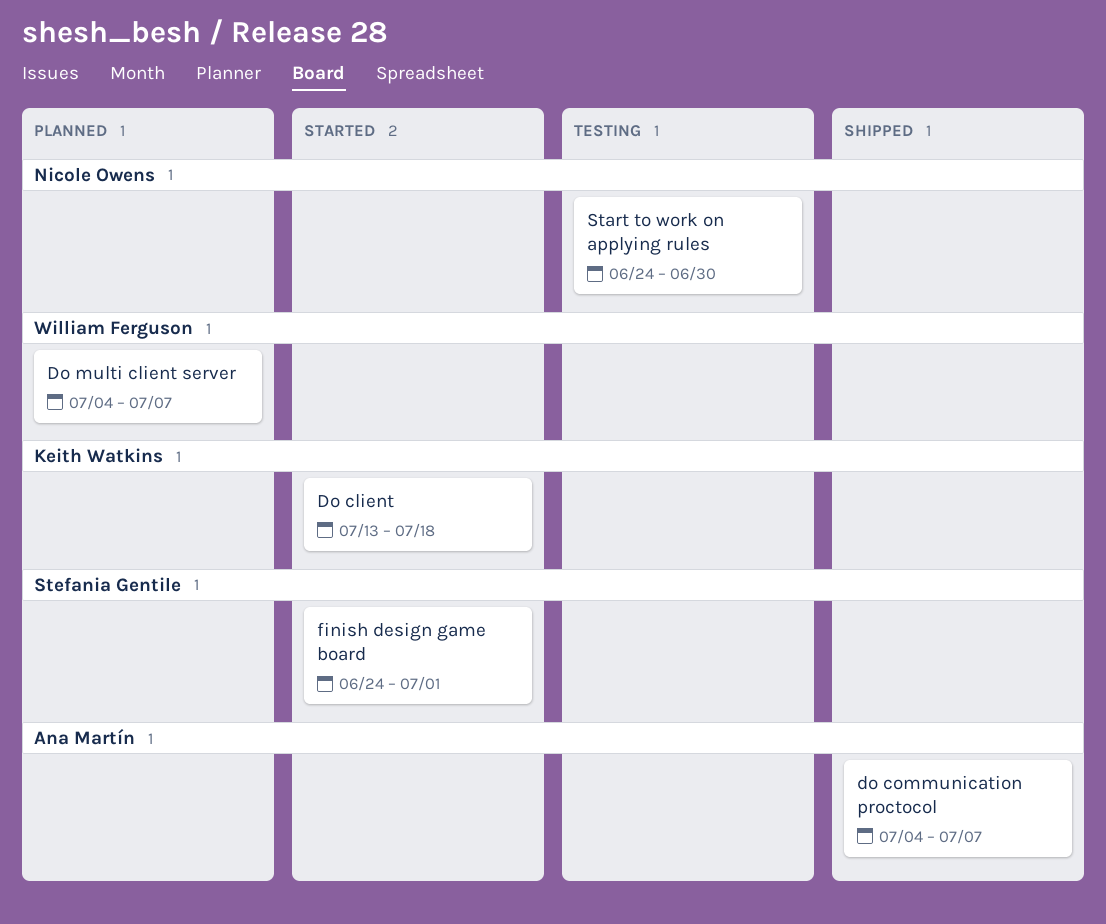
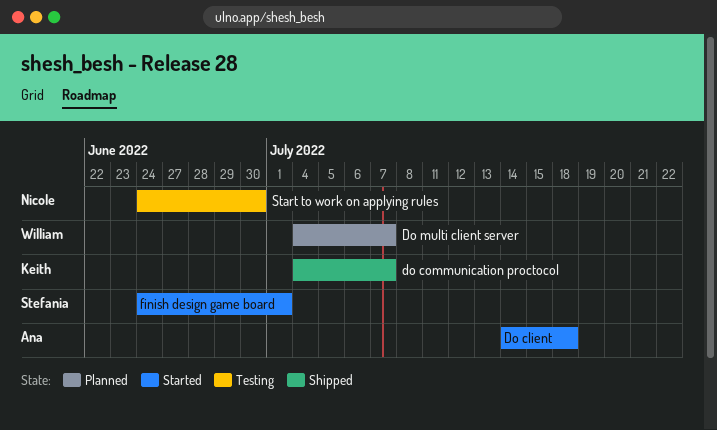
Do client, owner: Keith Watkins -> Ana Martín
Do client, start: Jul 13 -> Jul 14
do communication proctocol, owner: Ana Martín -> Keith Watkins

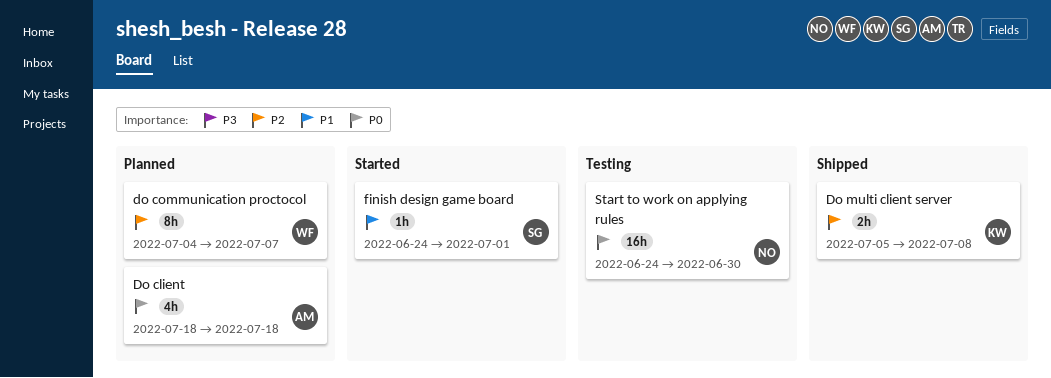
Do client, status: Started -> Planned
Do client, start: Jul 14 -> Jul 18
do communication proctocol, status: Shipped -> Planned
do communication proctocol, owner: Keith -> William
Do multi client server, status: Planned -> Shipped
Do multi client server, owner: William -> Keith
Do multi client server, start: Jul 4 -> Jul 5
Do multi client server, due: Jul 7 -> Jul 8

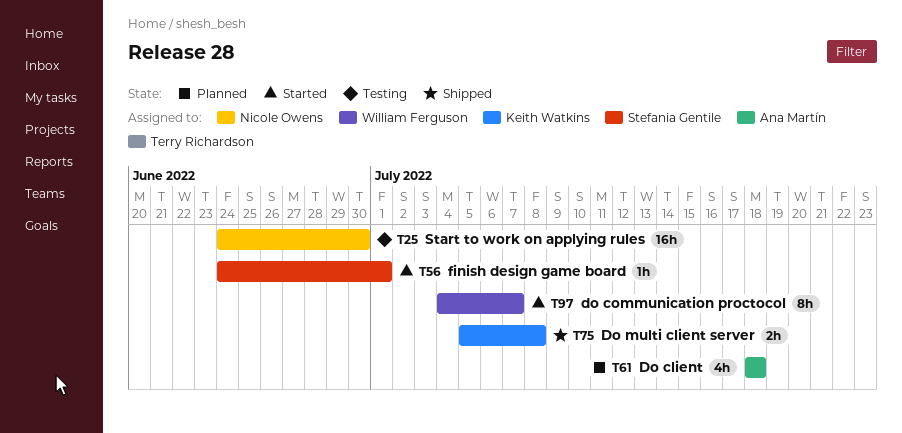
do communication proctocol, status: Planned -> Started

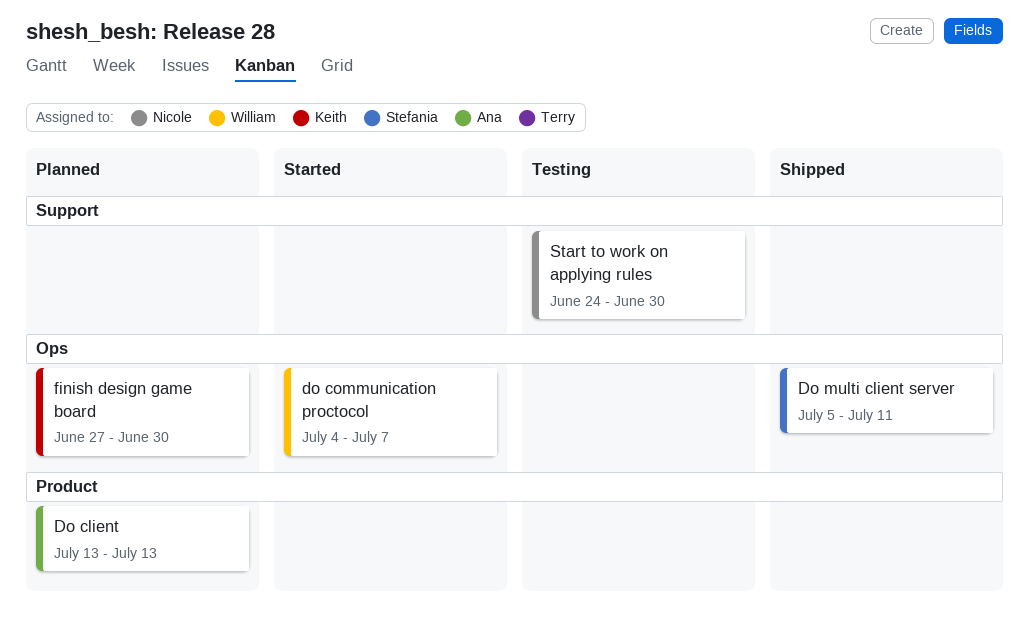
Do client, start: Jul 18 -> Jul 13
Do client, due: Jul 18 -> Jul 13
Do multi client server, owner: Keith Watkins -> Stefania Gentile
Do multi client server, due: Jul 8 -> Jul 11
finish design game board, status: Started -> Planned
finish design game board, owner: Stefania Gentile -> Keith Watkins
finish design game board, start: Jun 24 -> Jun 27
finish design game board, due: Jul 1 -> Jun 30

